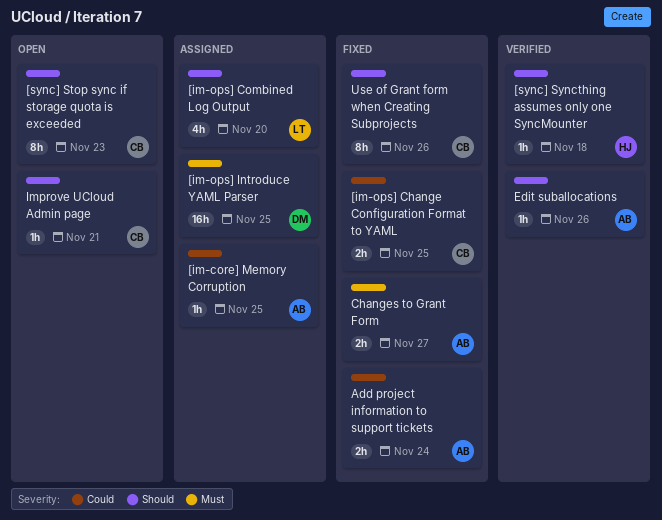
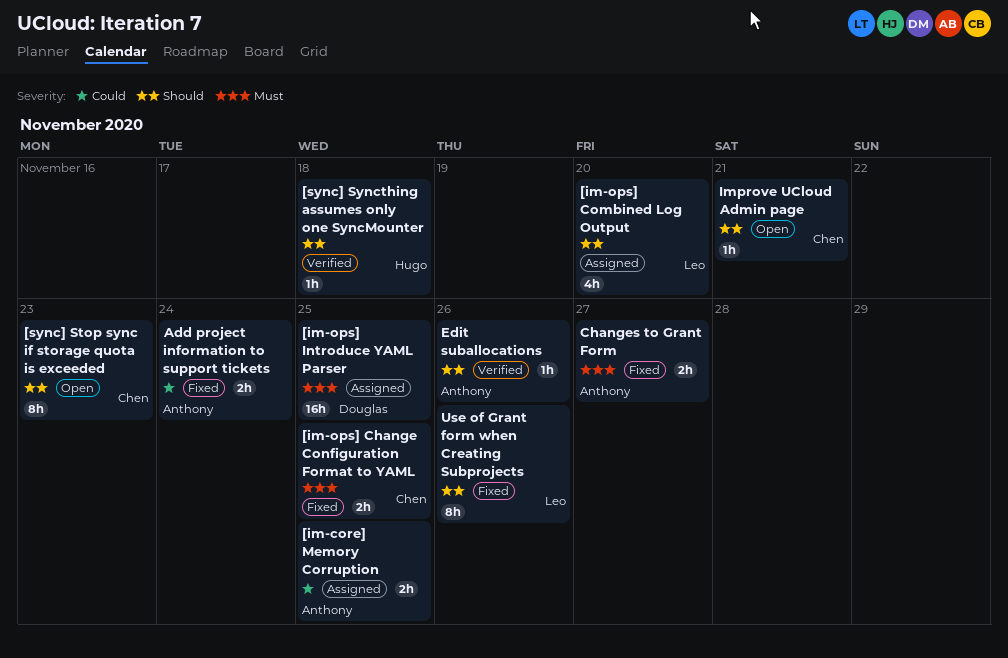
[im-core] Memory Corruption, estimate: 1h -> 2h
[im-ops] Change Configuration Format to YAML, priority: Could -> Must
Use of Grant form when Creating Subprojects, owner: Chen -> Leo

